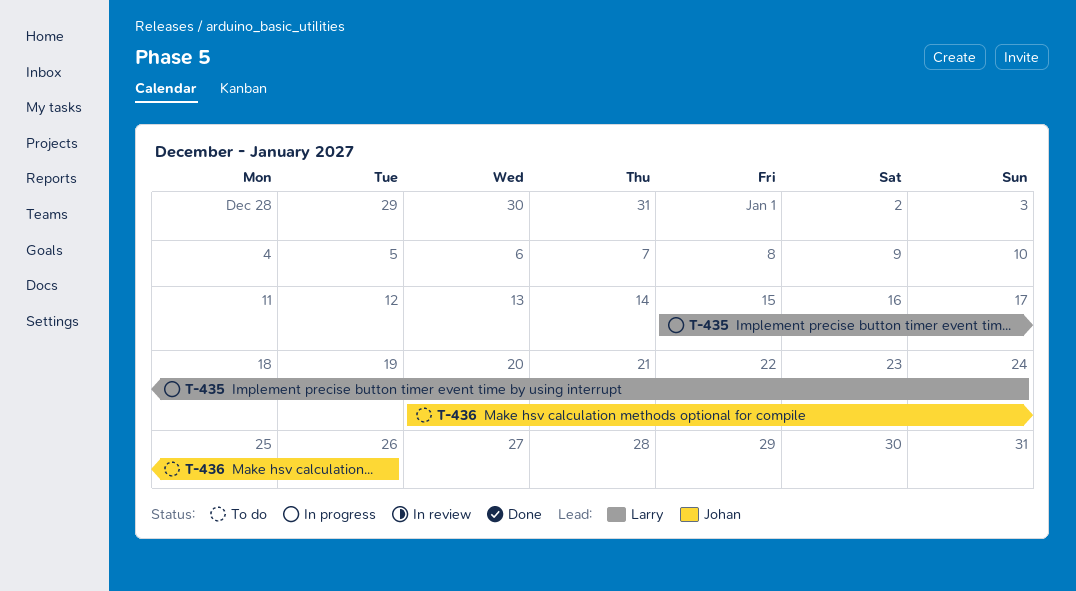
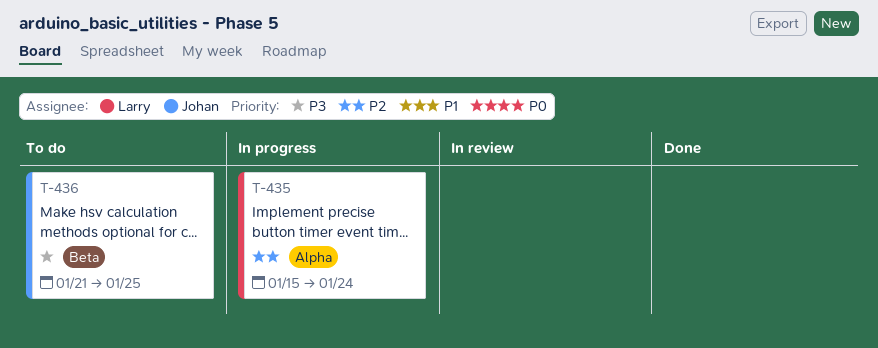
T-436, start: Jan 20 -> Jan 21
T-436, due: Jan 26 -> Jan 25

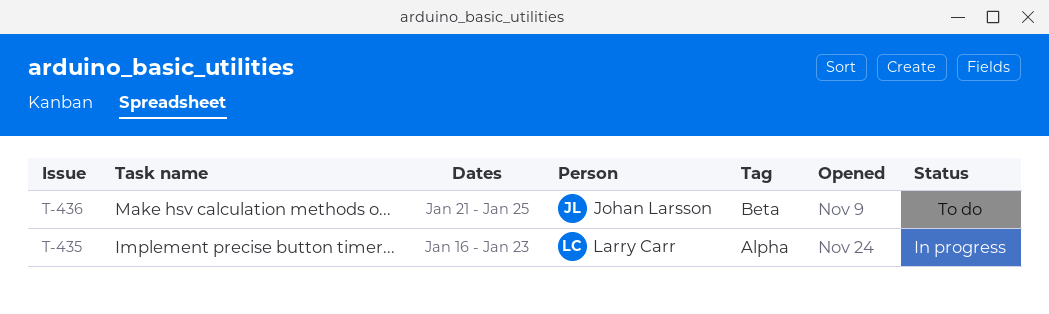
T-435, start: Jan 15 -> Jan 16
T-435, due: Jan 24 -> Jan 23

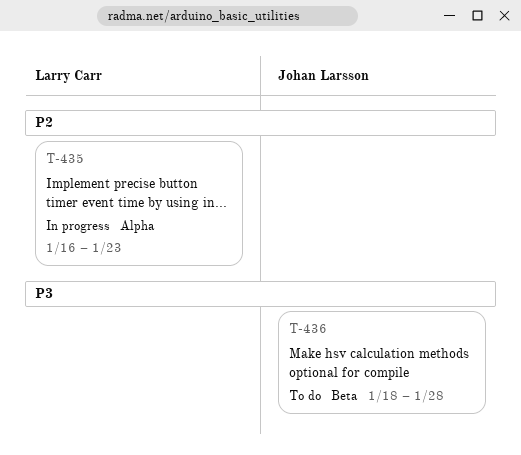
T-436, start: Jan 21 -> Jan 18
T-436, due: Jan 25 -> Jan 28

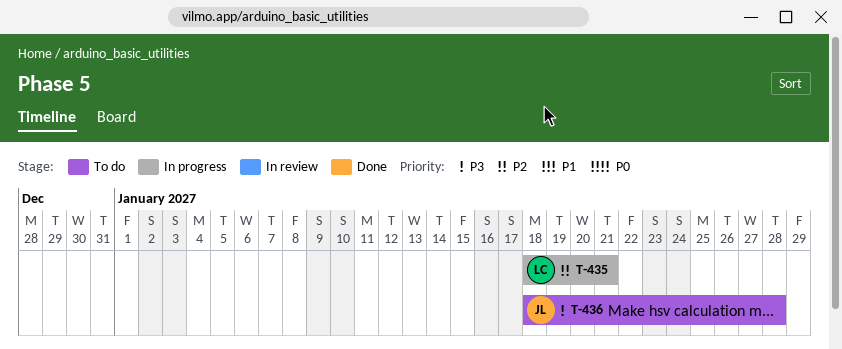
T-435, start: Jan 16 -> Jan 18
T-435, due: Jan 23 -> Jan 21

